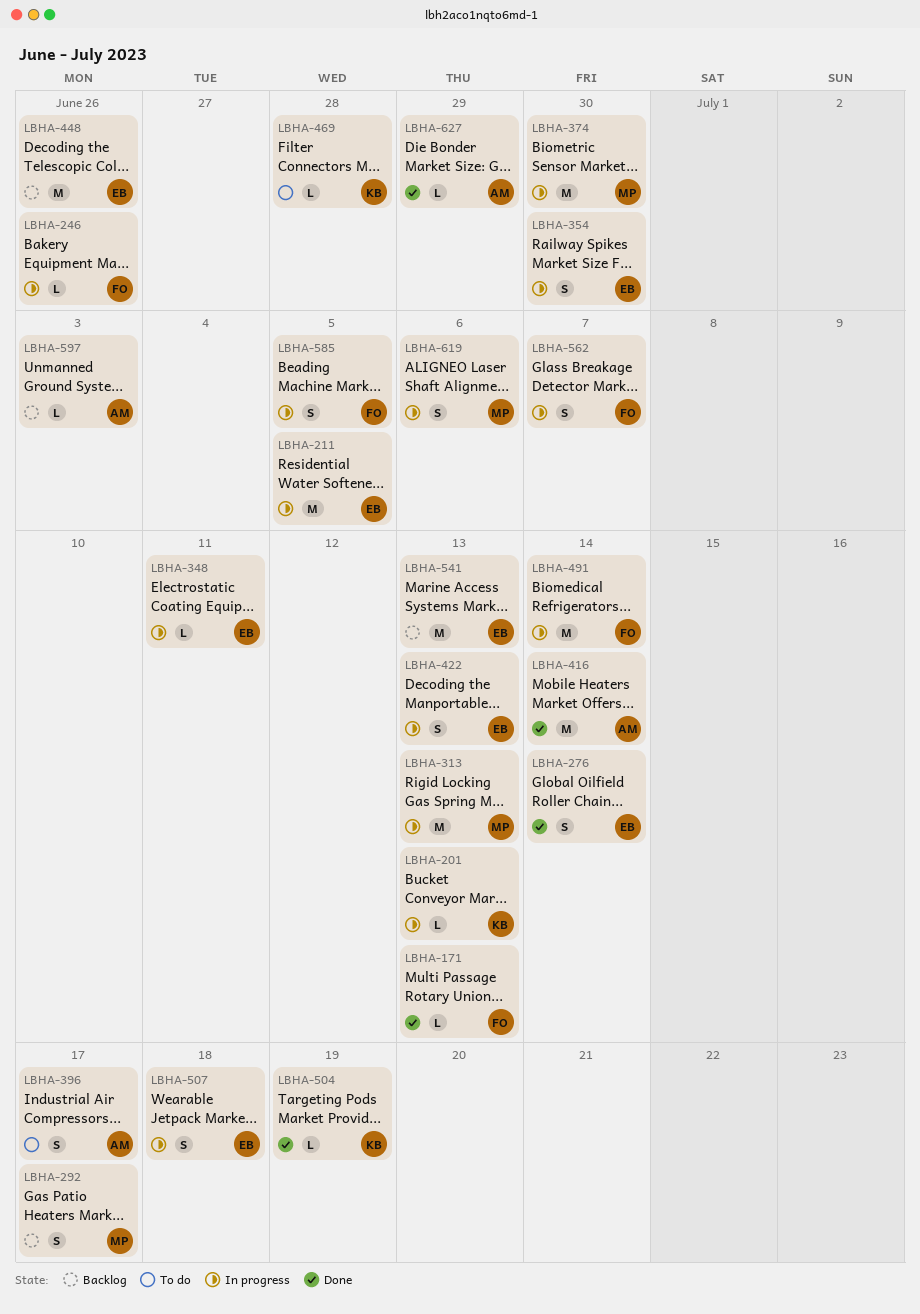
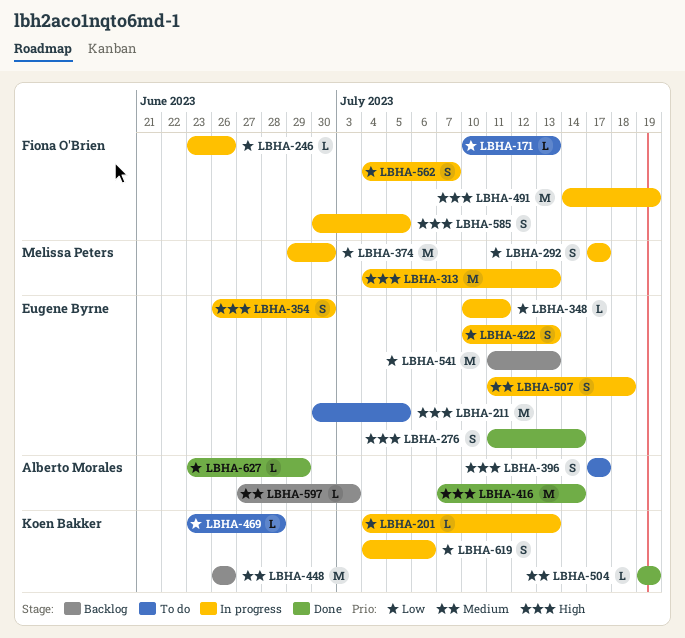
LBHA-171, status: Done -> To do
LBHA-211, status: In progress -> To do
LBHA-292, status: Backlog -> In progress
LBHA-448, owner: Eugene Byrne -> Koen Bakker
LBHA-491, due: Jul 14 -> Jul 19
LBHA-619, owner: Melissa Peters -> Koen Bakker

